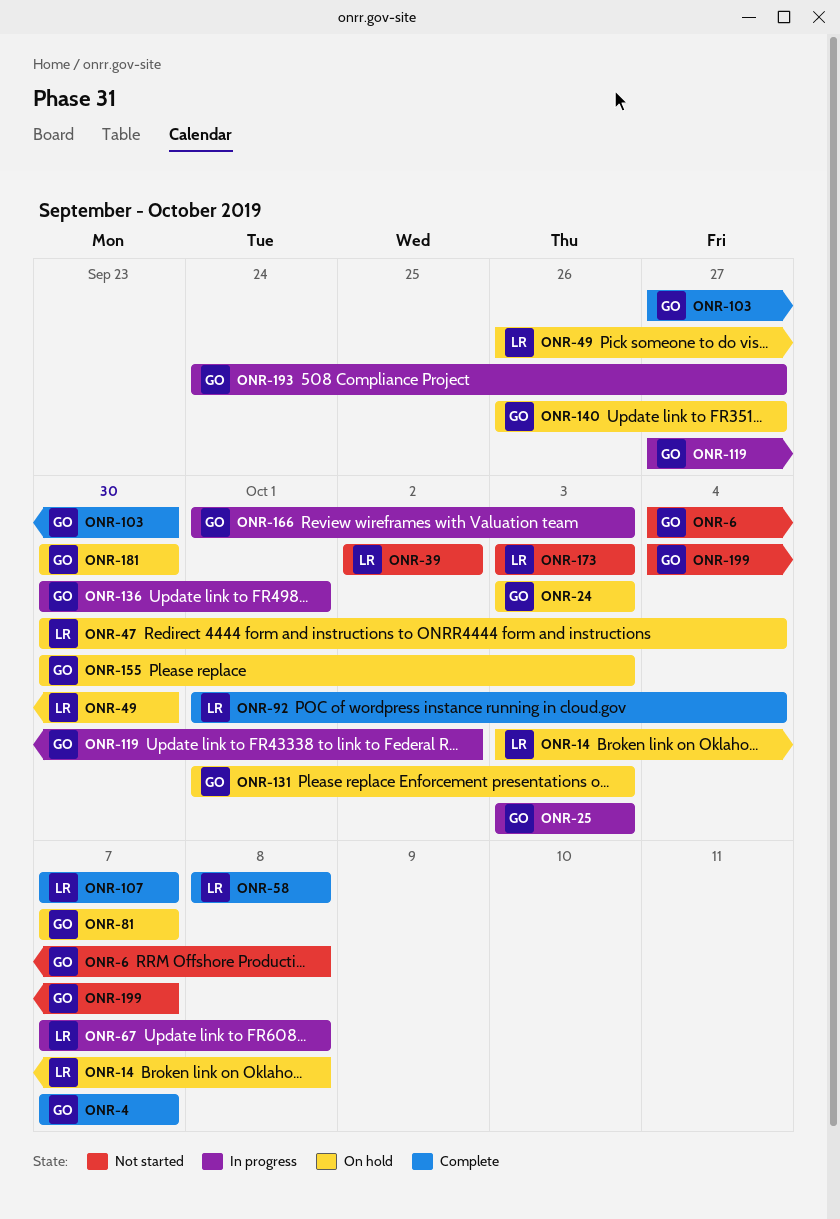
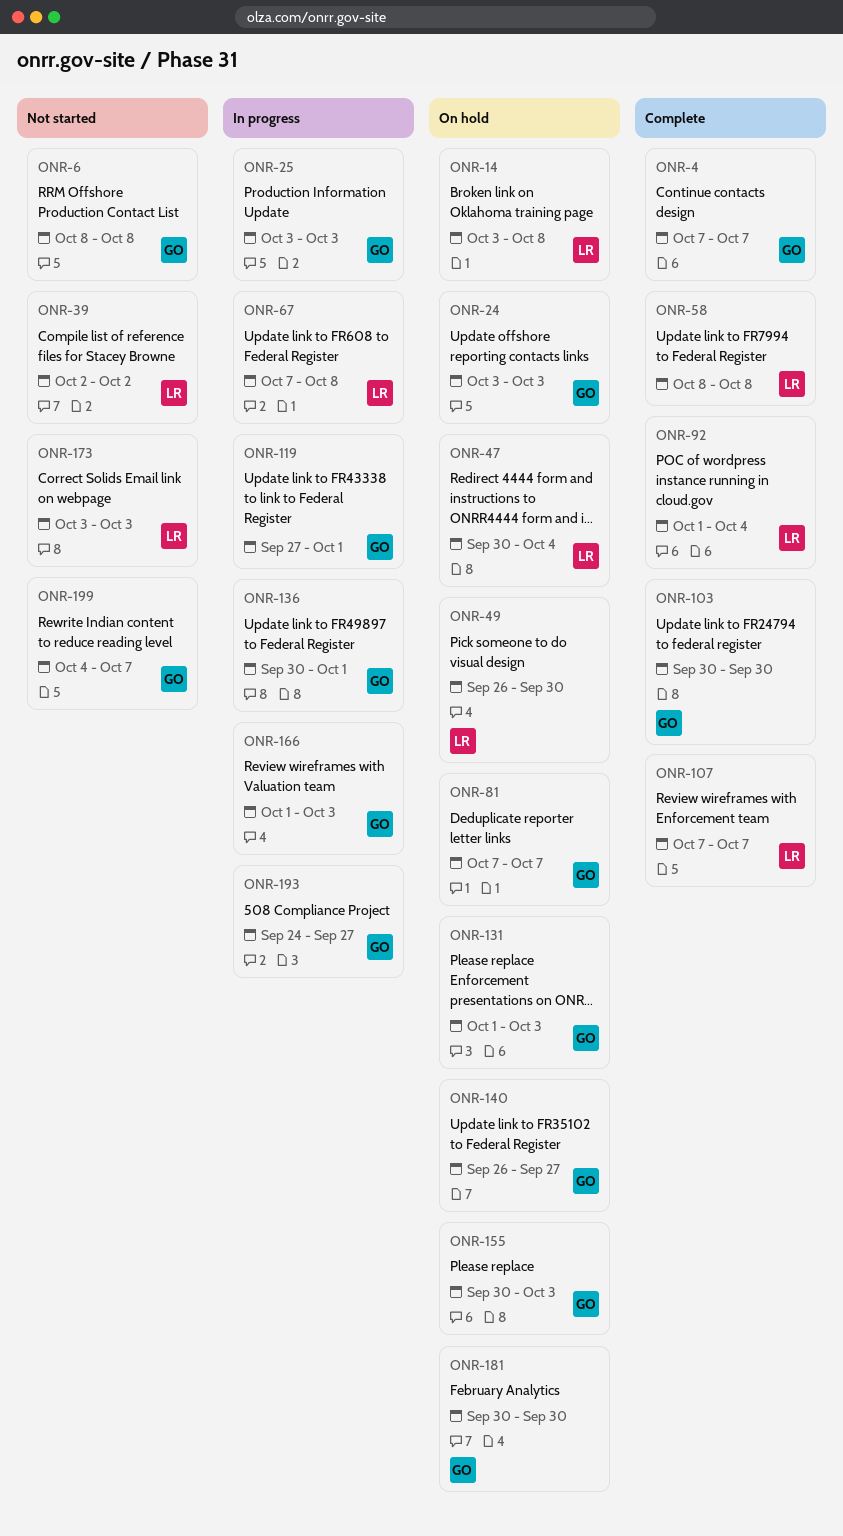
ONR-6, start: Oct 4 -> Oct 8
ONR-103, start: Sep 27 -> Sep 30
ONR-119, due: Oct 2 -> Oct 1

